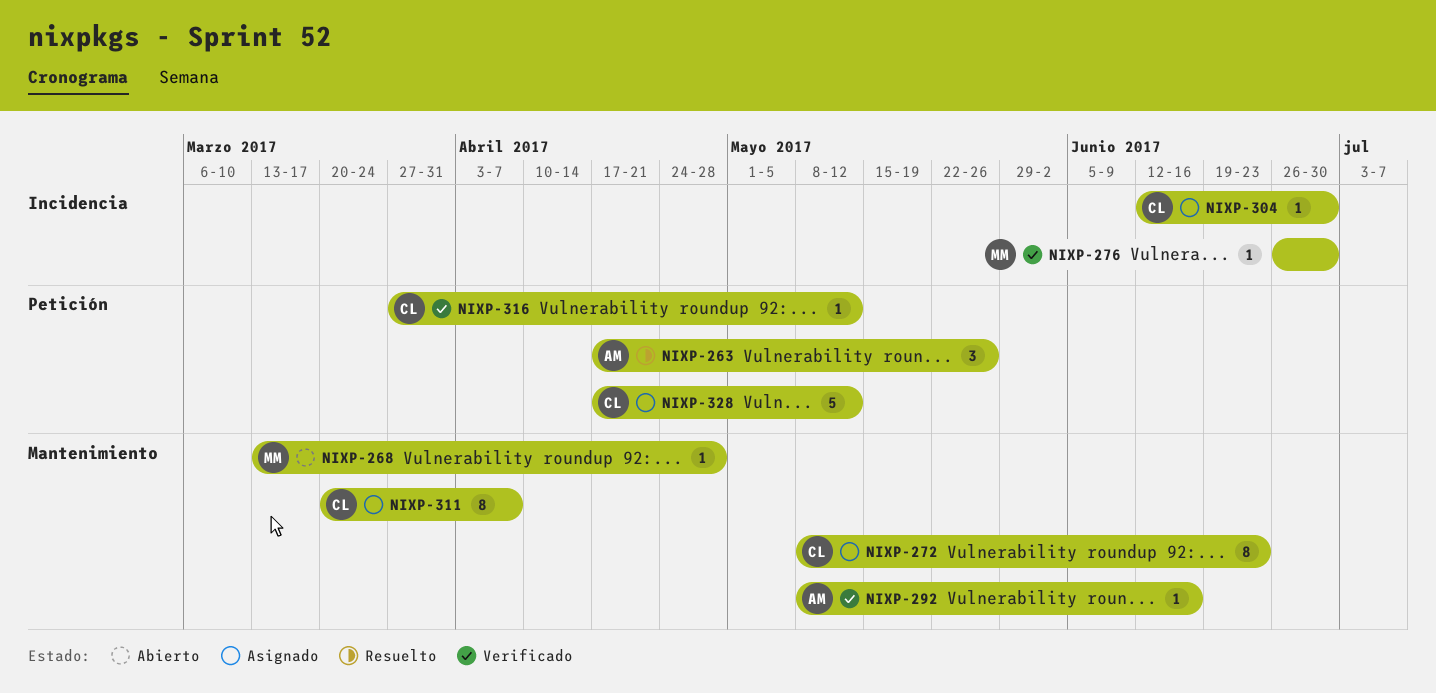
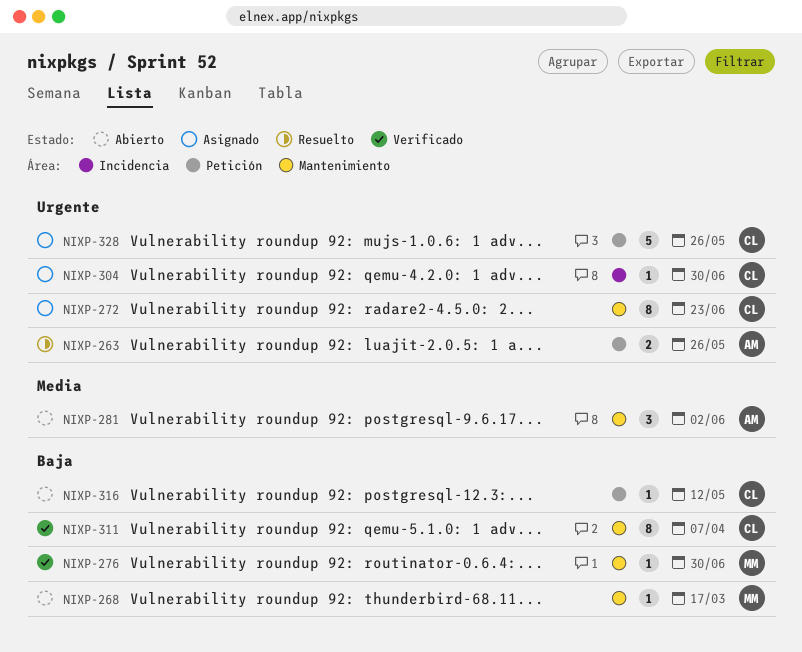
NIXP-263, estimate: 3 -> 2
NIXP-268, due: Apr 28 -> Mar 17
NIXP-276, label: Incidencia -> Mantenimiento
NIXP-281: none -> present
NIXP-292: present -> none
NIXP-311, status: Asignado -> Verificado
NIXP-316, status: Verificado -> Abierto
NIXP-328, due: May 12 -> May 26

